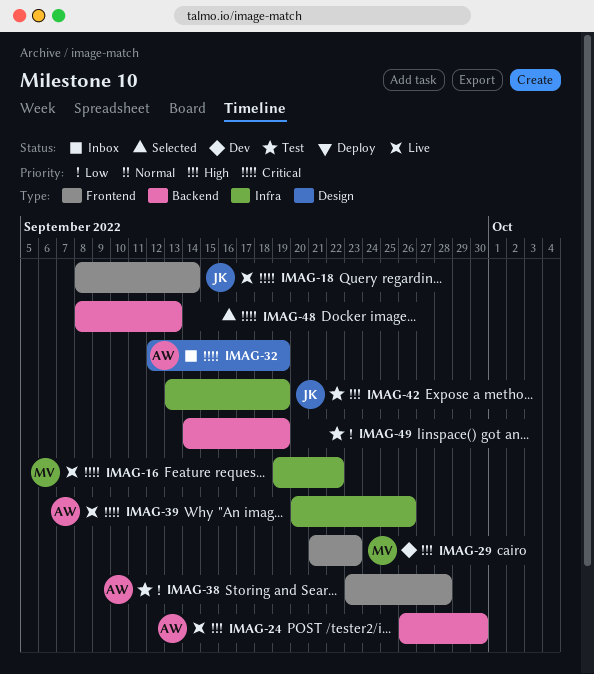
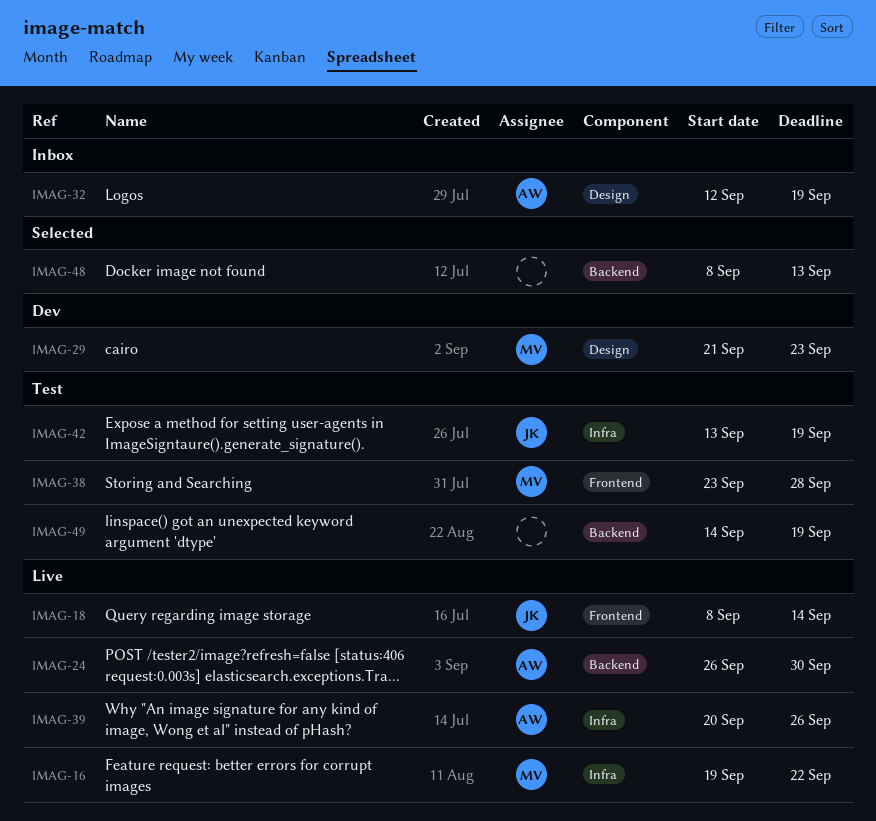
IMAG-29, label: Frontend -> Design
IMAG-38, owner: AW -> MV

